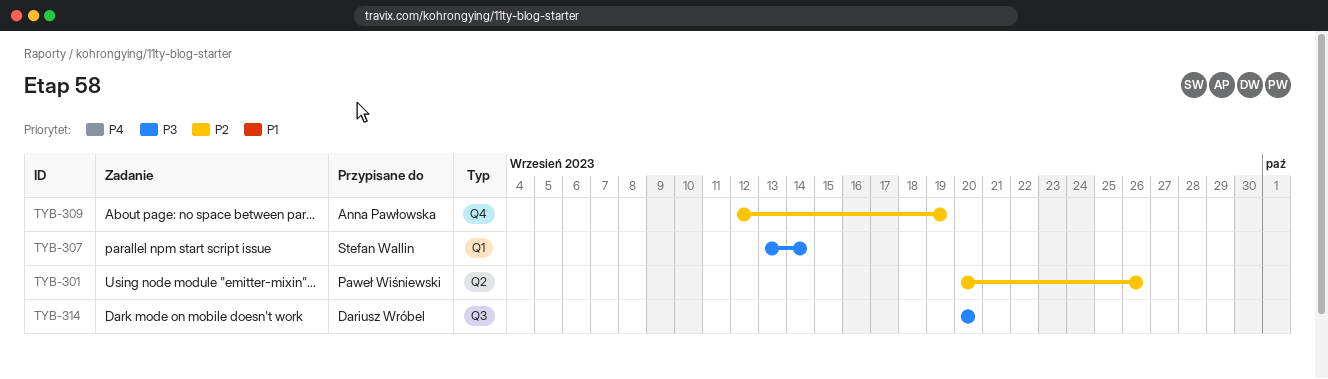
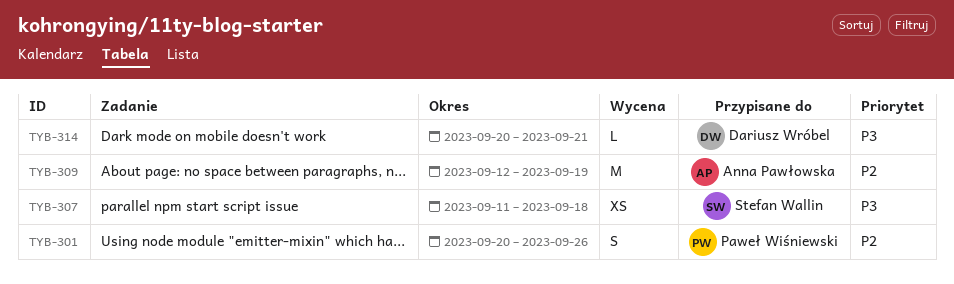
TYB-307, start: Sep 13 -> Sep 11
TYB-307, due: Sep 14 -> Sep 18
TYB-314, due: Sep 20 -> Sep 21

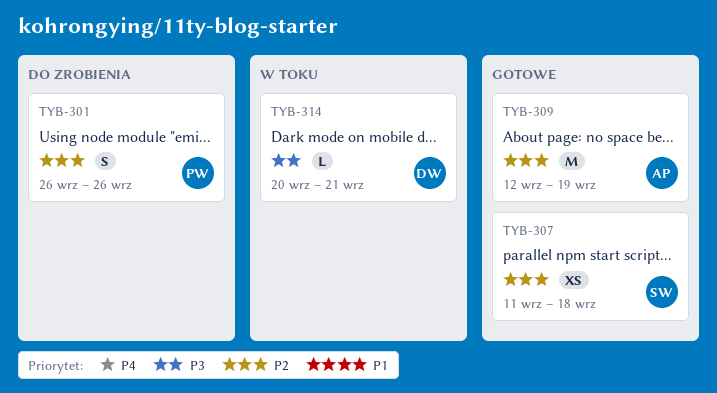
TYB-301, start: Sep 20 -> Sep 26
TYB-307, priority: P3 -> P2

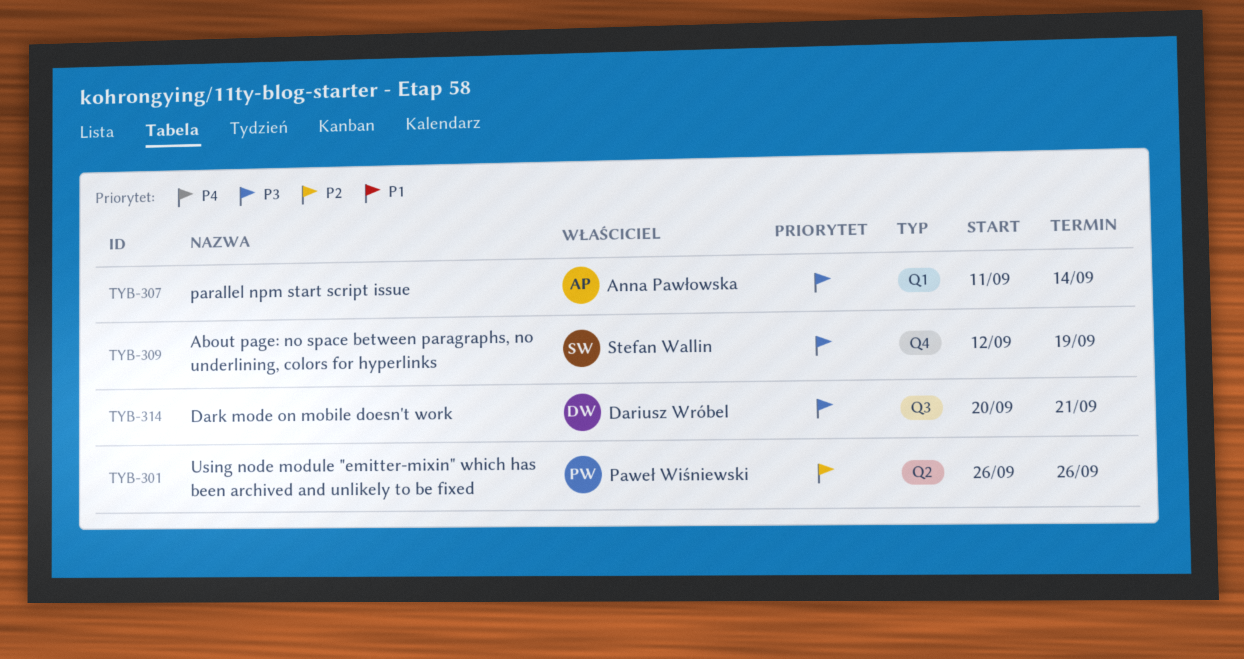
TYB-307, owner: Stefan Wallin -> Anna Pawłowska
TYB-307, priority: P2 -> P3
TYB-307, due: Sep 18 -> Sep 14
TYB-309, owner: Anna Pawłowska -> Stefan Wallin
TYB-309, priority: P2 -> P3

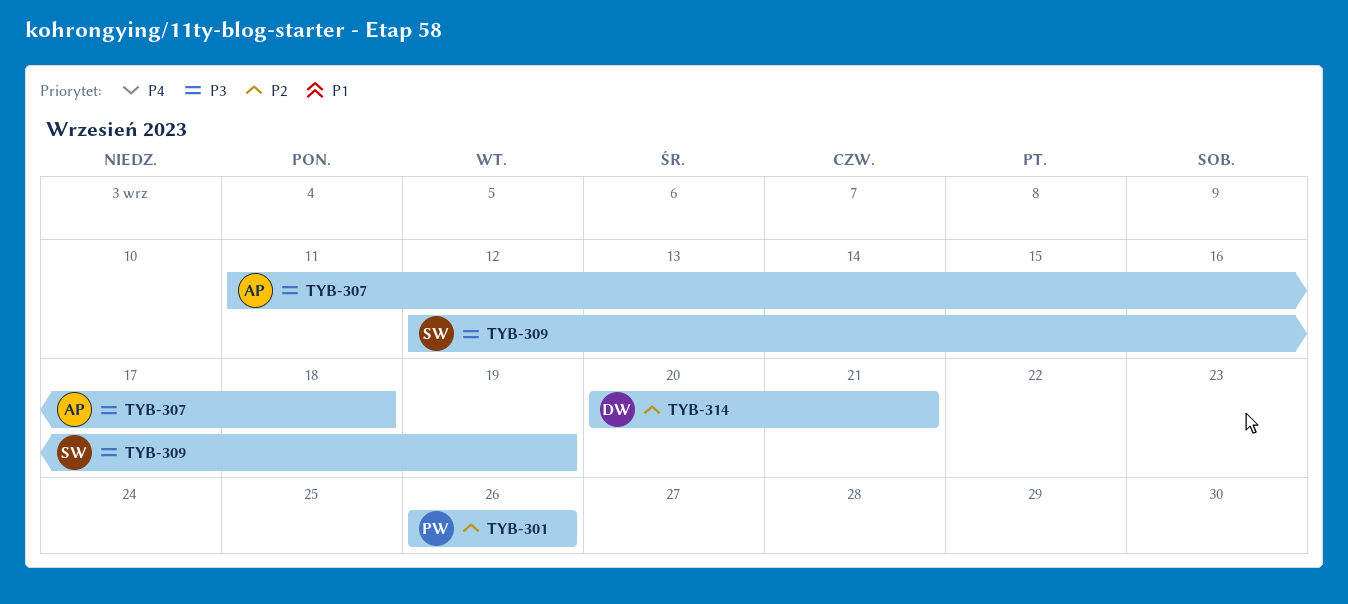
TYB-307, due: Sep 14 -> Sep 18
TYB-314, priority: P3 -> P2

